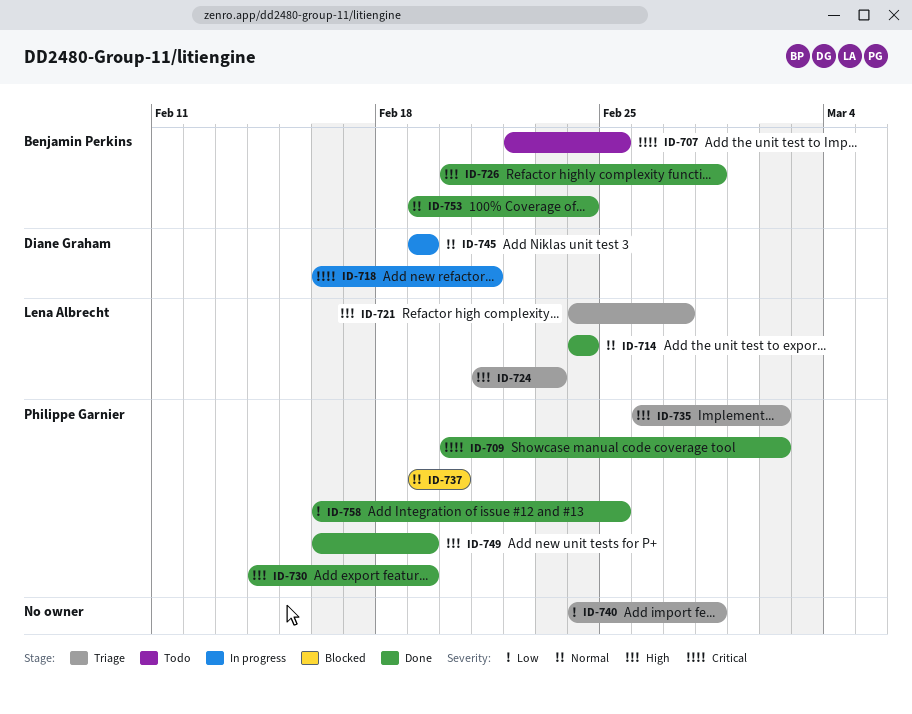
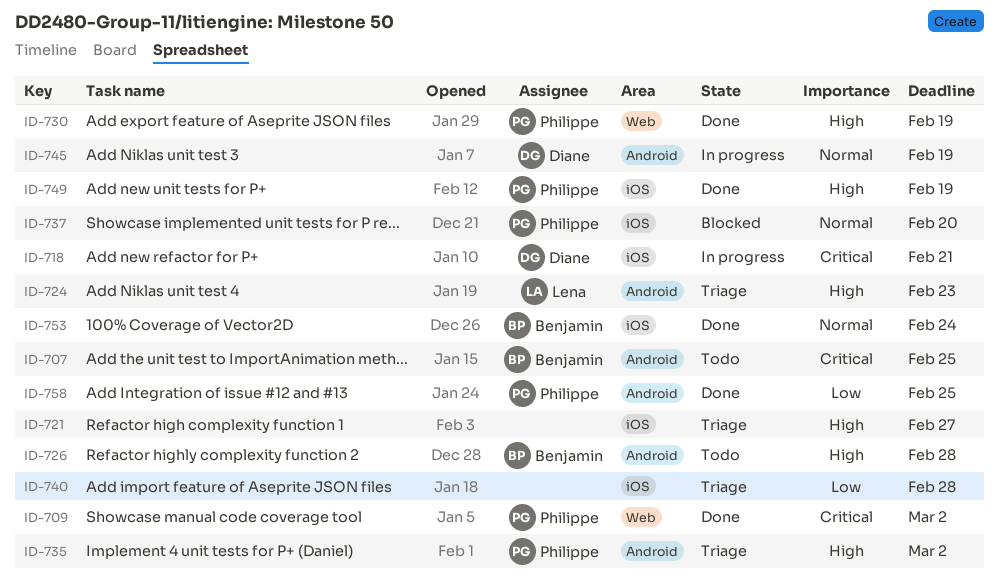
ID-714: present -> none
ID-721, owner: Lena Albrecht -> none
ID-726, status: Done -> Todo

